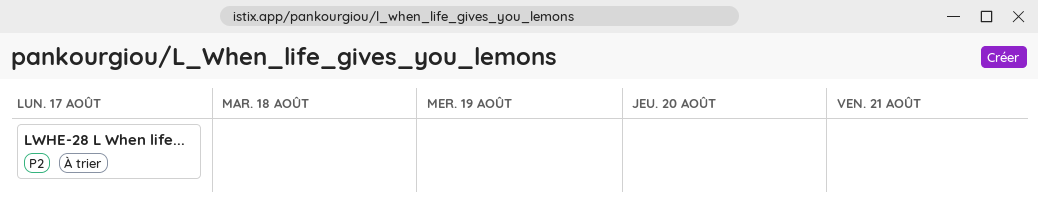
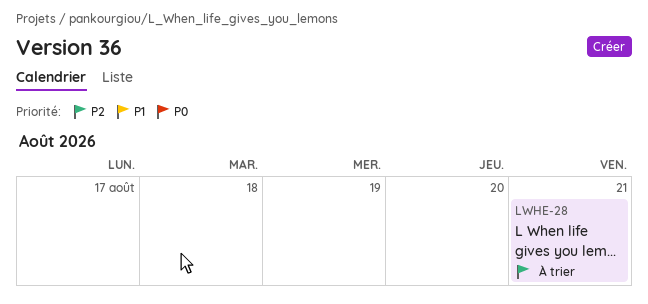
LWHE-28, due: Aug 17 -> Aug 21

